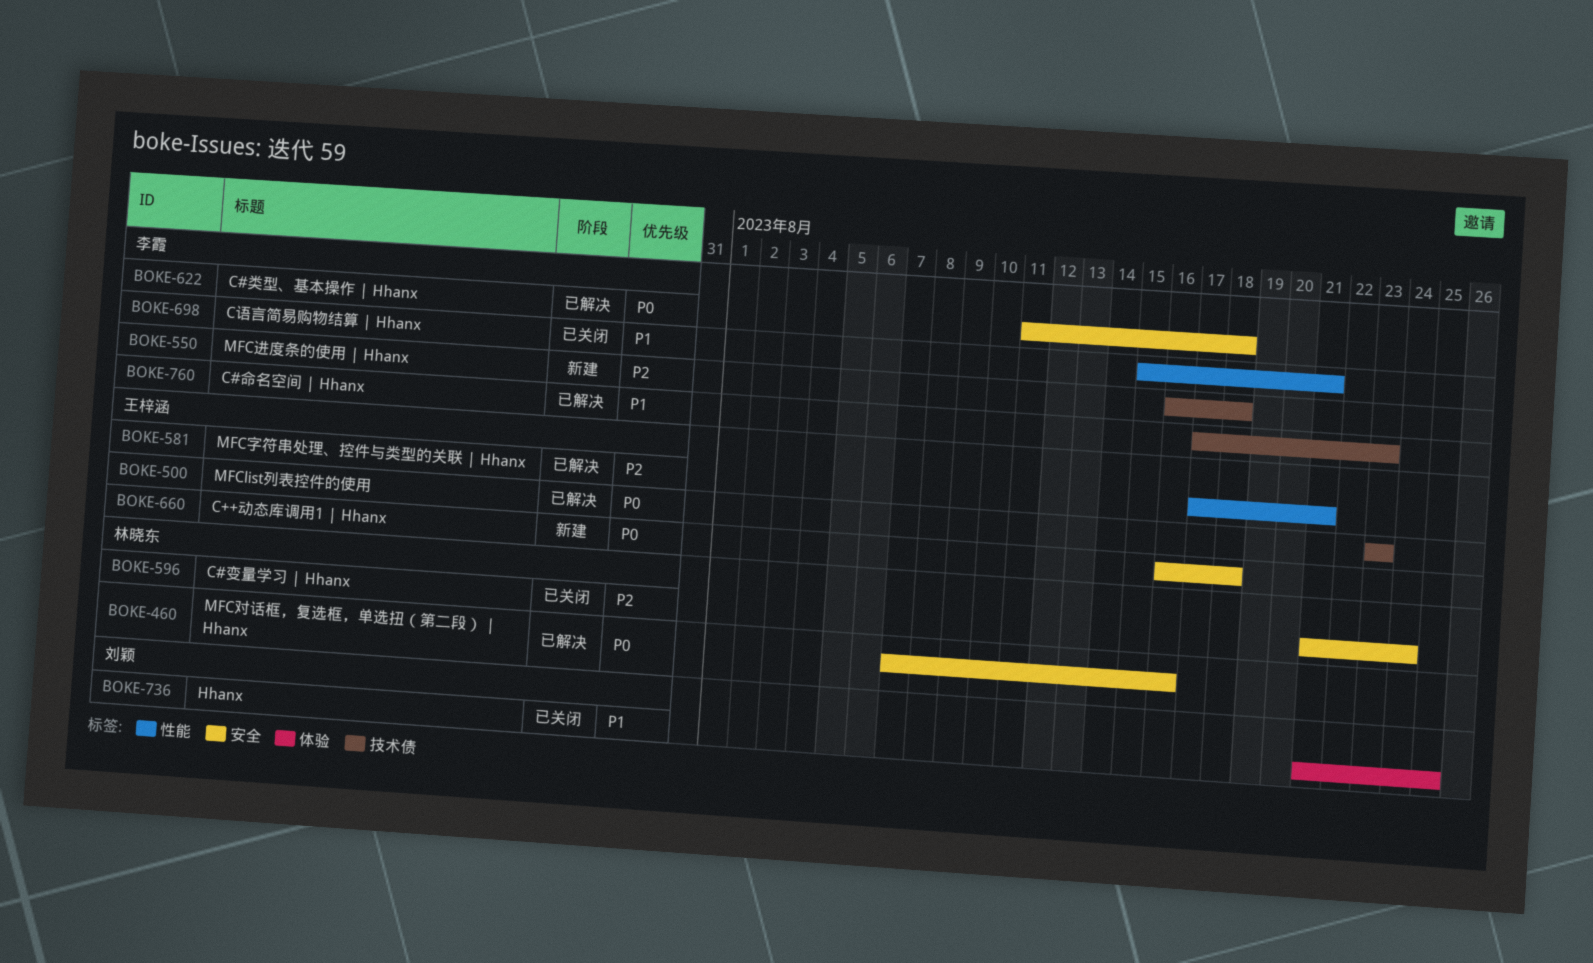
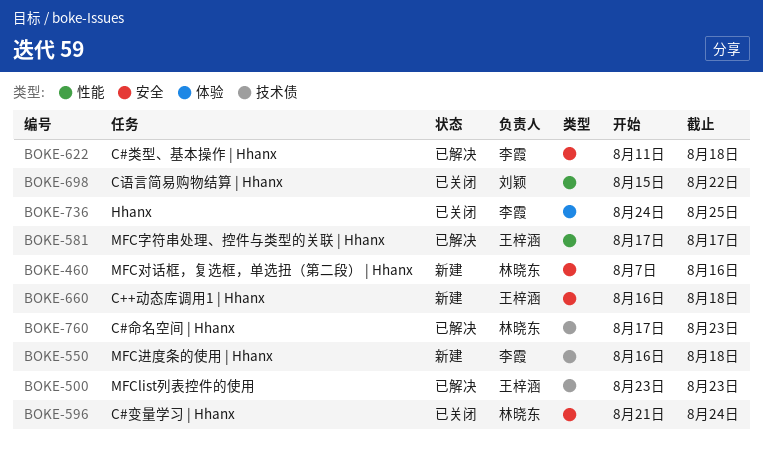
BOKE-460, status: 已解决 -> 新建
BOKE-581, due: Aug 21 -> Aug 17
BOKE-698, owner: 李霞 -> 刘颖
BOKE-698, due: Aug 21 -> Aug 22
BOKE-736, owner: 刘颖 -> 李霞
BOKE-736, start: Aug 21 -> Aug 24
BOKE-760, owner: 李霞 -> 林晓东

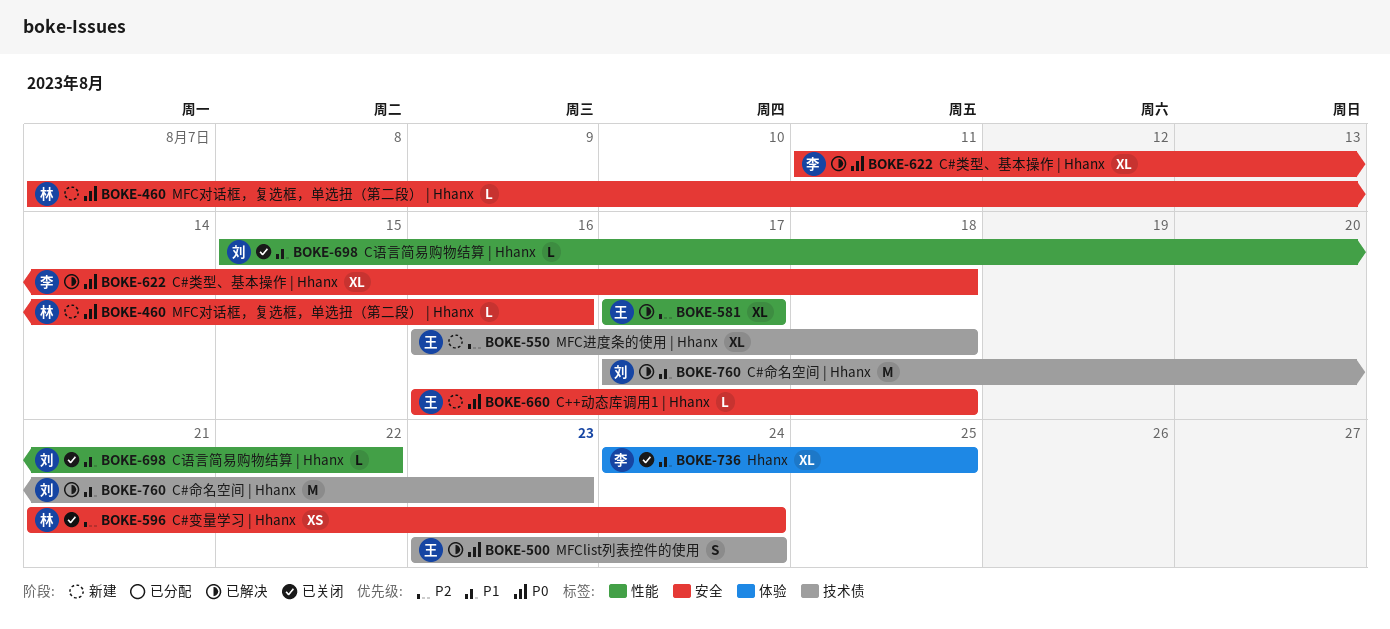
BOKE-500, due: Aug 23 -> Aug 24
BOKE-550, owner: 李霞 -> 王梓涵
BOKE-760, owner: 林晓东 -> 刘颖

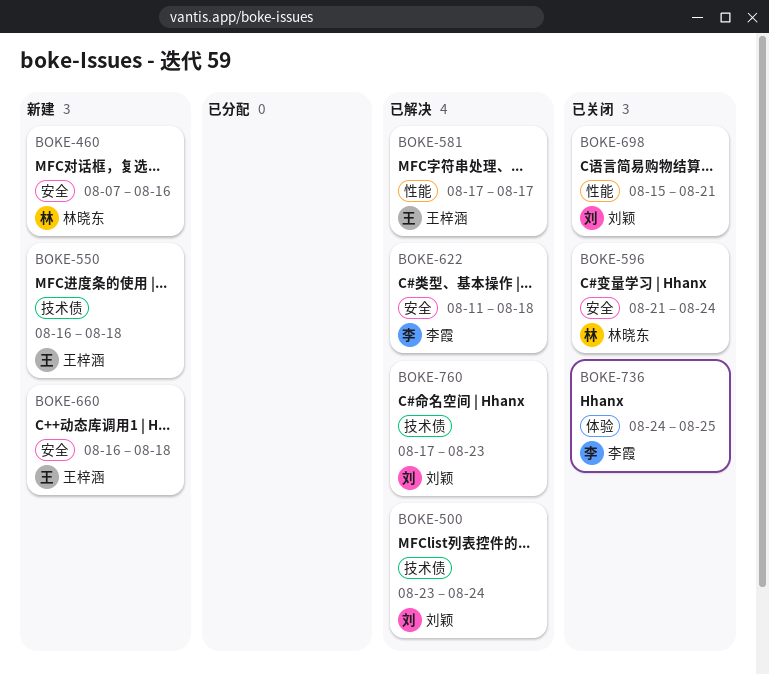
BOKE-500, owner: 王梓涵 -> 刘颖
BOKE-698, due: Aug 22 -> Aug 21

